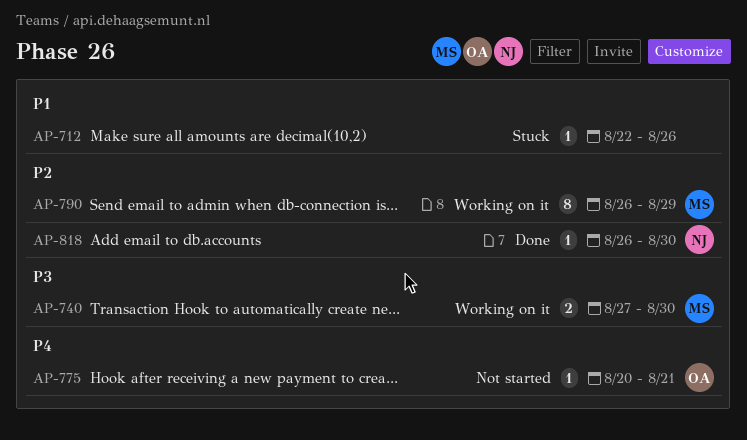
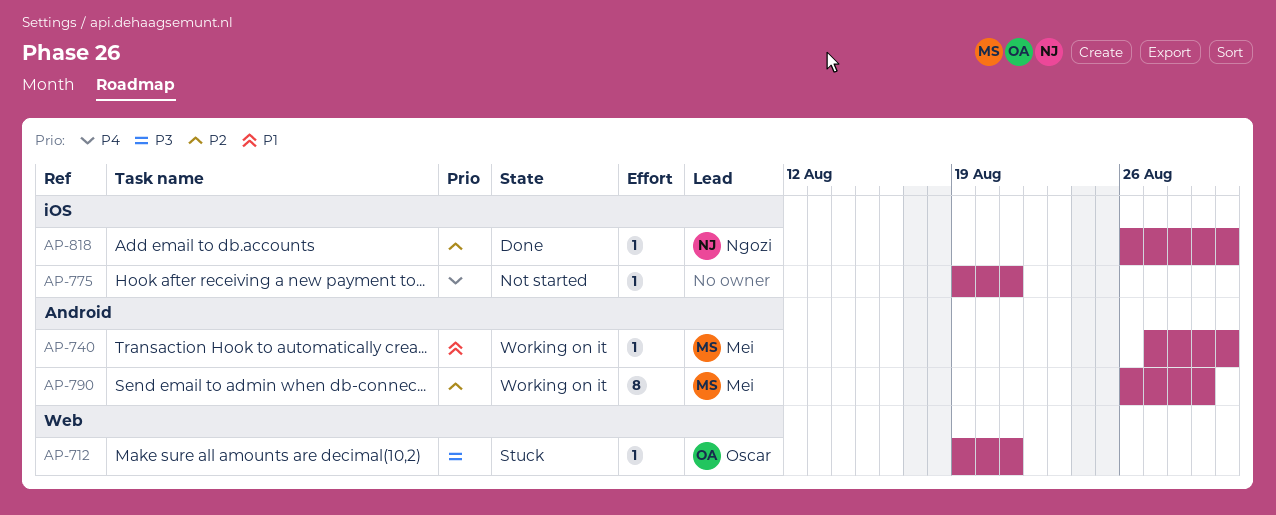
AP-712, owner: none -> Oscar
AP-712, priority: P1 -> P3
AP-712, start: Aug 22 -> Aug 19
AP-712, due: Aug 26 -> Aug 21
AP-740, priority: P3 -> P1
AP-740, estimate: 2 -> 1
AP-775, owner: Oscar -> none
AP-775, start: Aug 20 -> Aug 19

